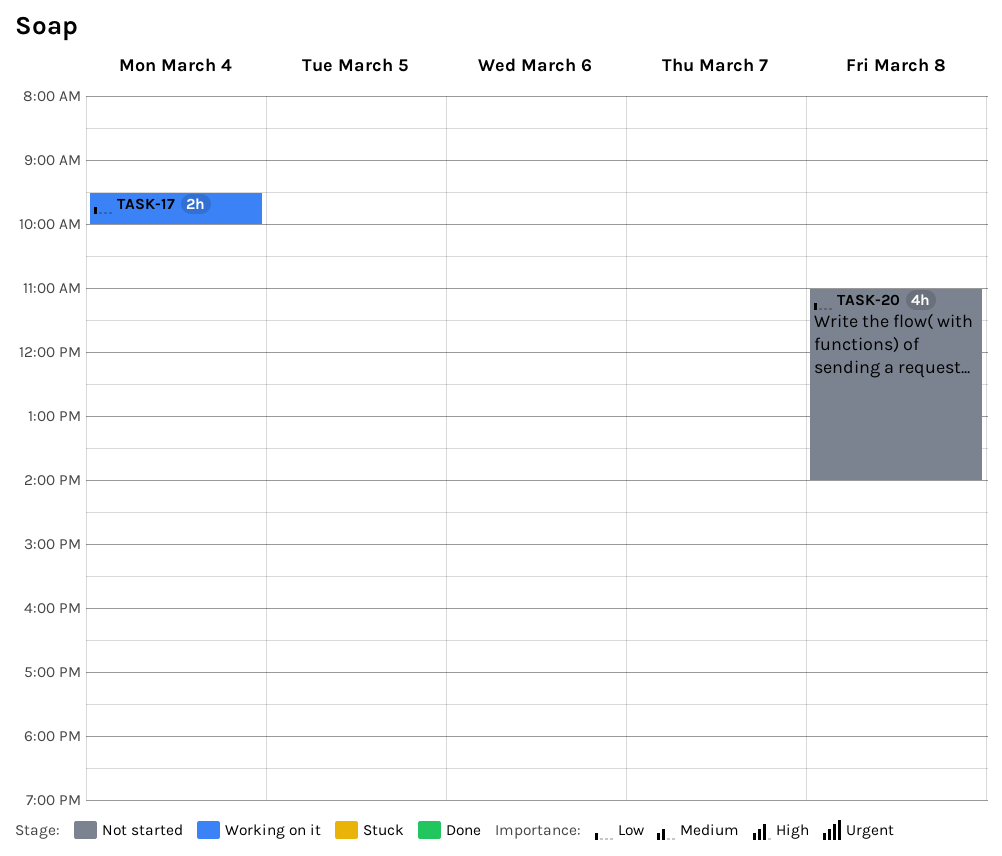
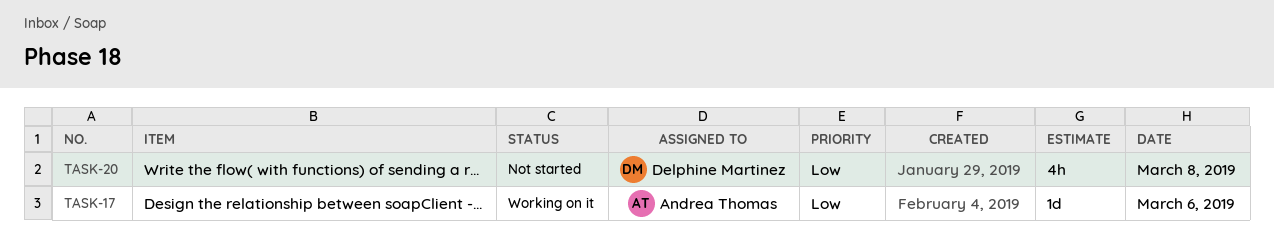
TASK-17, estimate: 2h -> 1d
TASK-17, day: Mar 4 -> Mar 6

